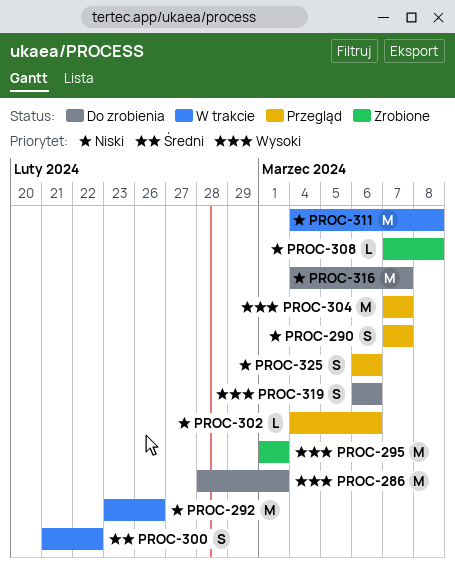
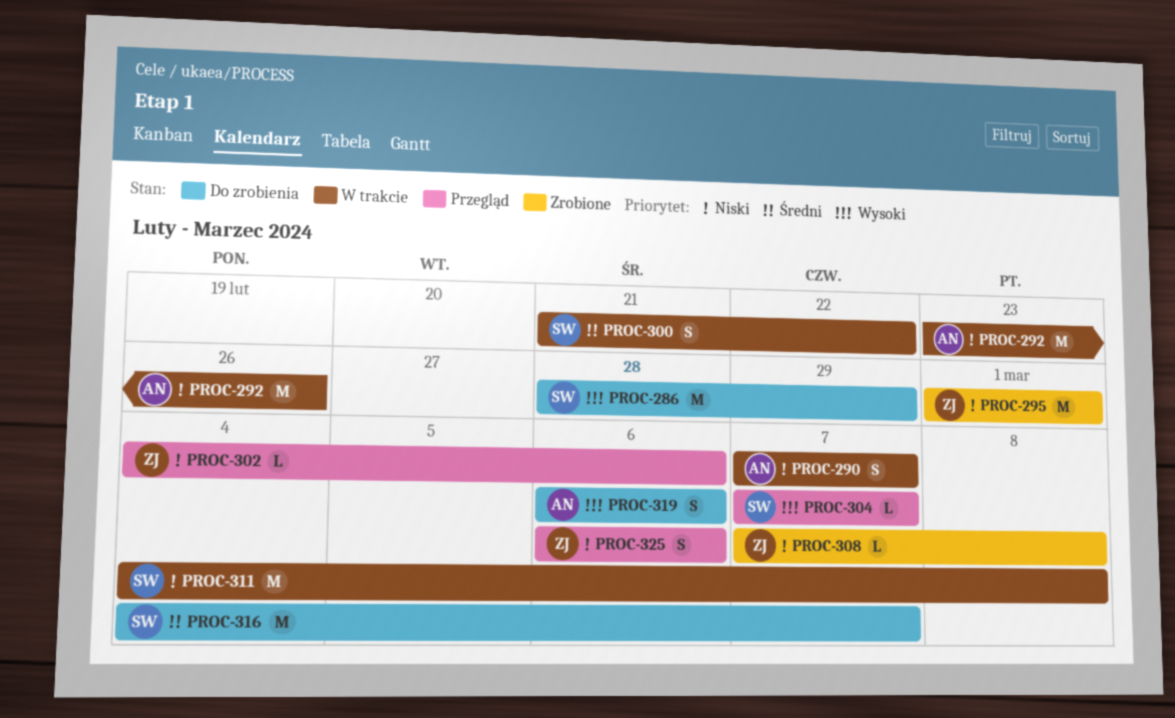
PROC-286, due: Mar 1 -> Feb 29
PROC-290, status: Przegląd -> W trakcie
PROC-295, priority: Wysoki -> Niski
PROC-304, estimate: M -> L
PROC-316, priority: Niski -> Średni

